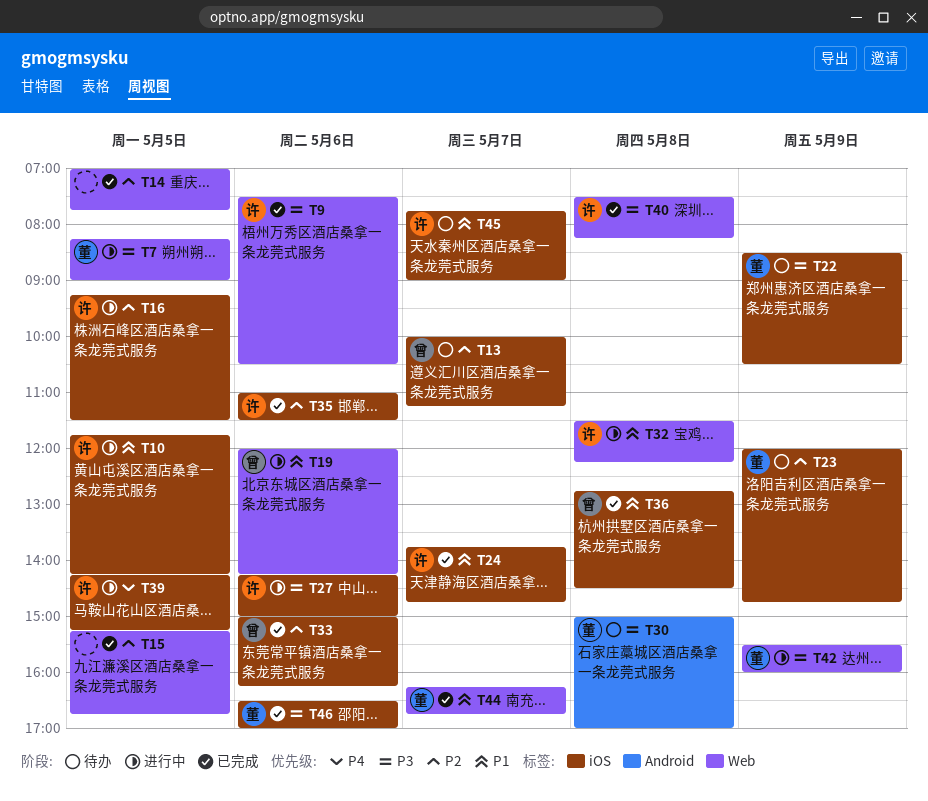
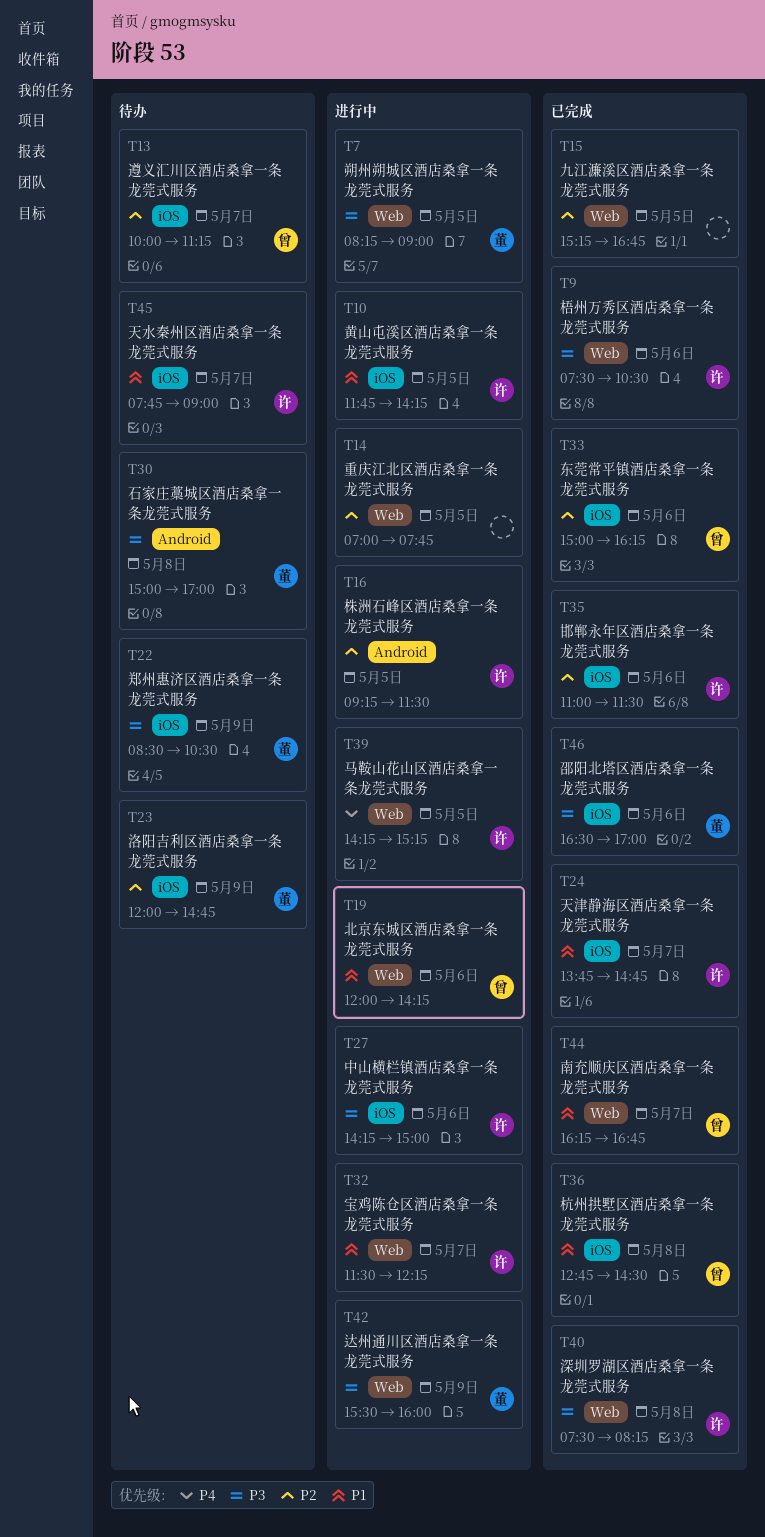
T14, status: 已完成 -> 进行中
T16, label: iOS -> Android
T32, day: May 8 -> May 7
T39, label: iOS -> Web
T44, owner: 董 -> 曾

